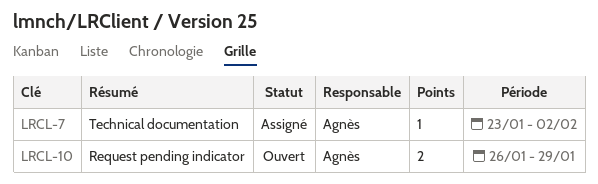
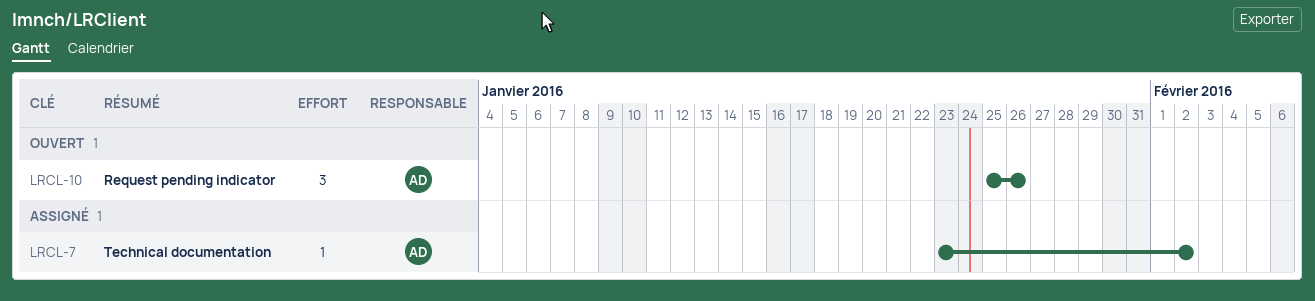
LRCL-10, estimate: 2 -> 3
LRCL-10, start: Jan 26 -> Jan 25
LRCL-10, due: Jan 29 -> Jan 26

